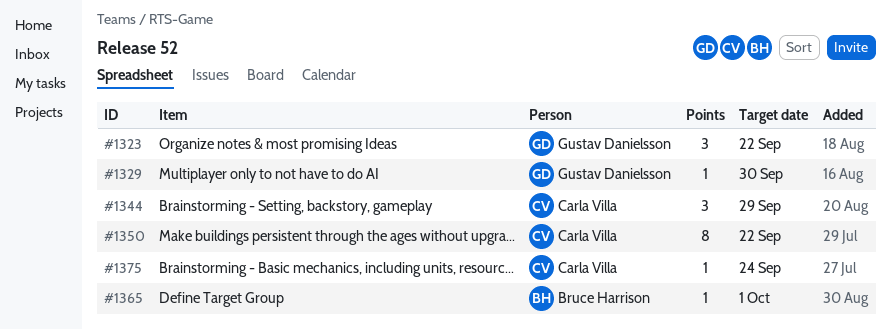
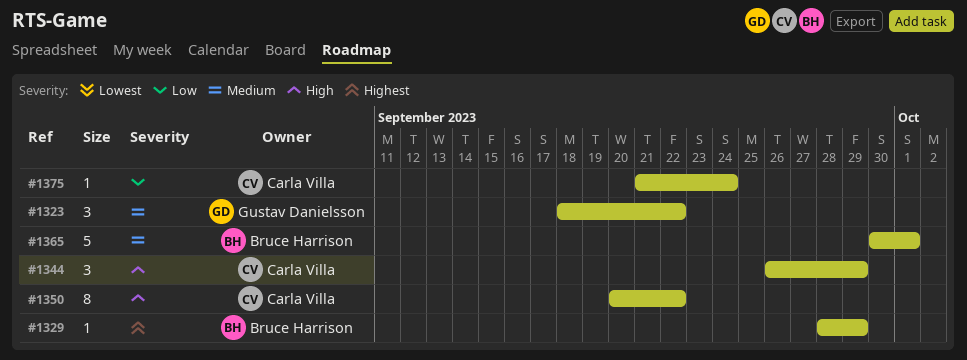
#1329, owner: Gustav Danielsson -> Bruce Harrison
#1329, due: Sep 30 -> Sep 29
#1365, estimate: 1 -> 5

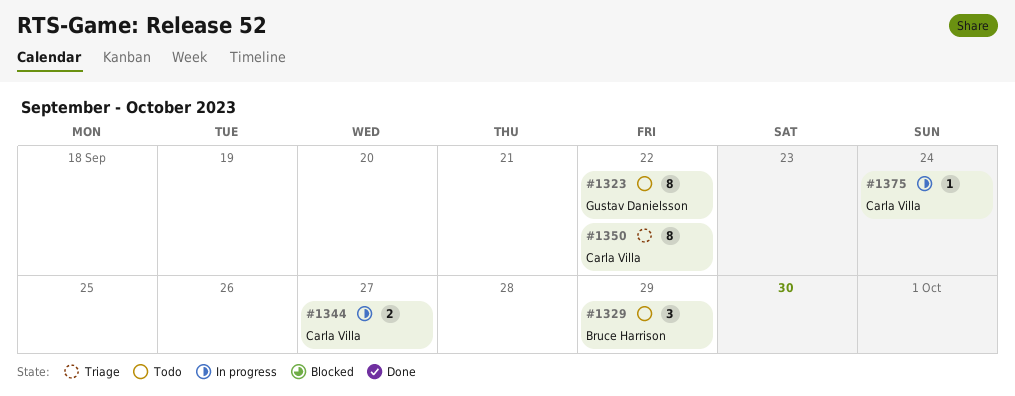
#1323, estimate: 3 -> 8
#1329, estimate: 1 -> 3
#1344, estimate: 3 -> 2
#1344, due: Sep 29 -> Sep 27
#1365: present -> none

